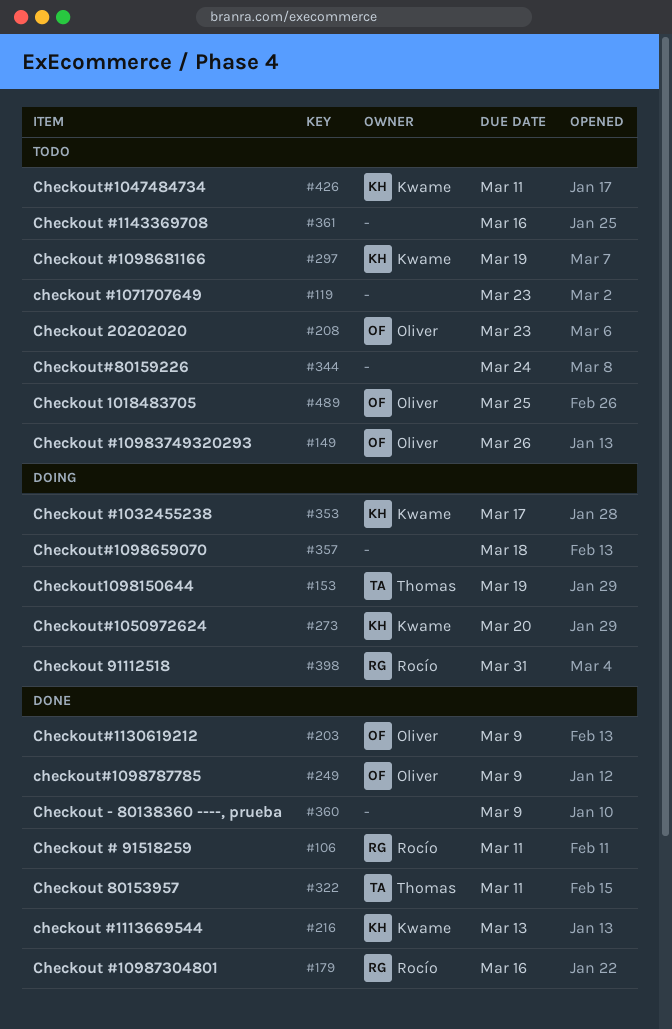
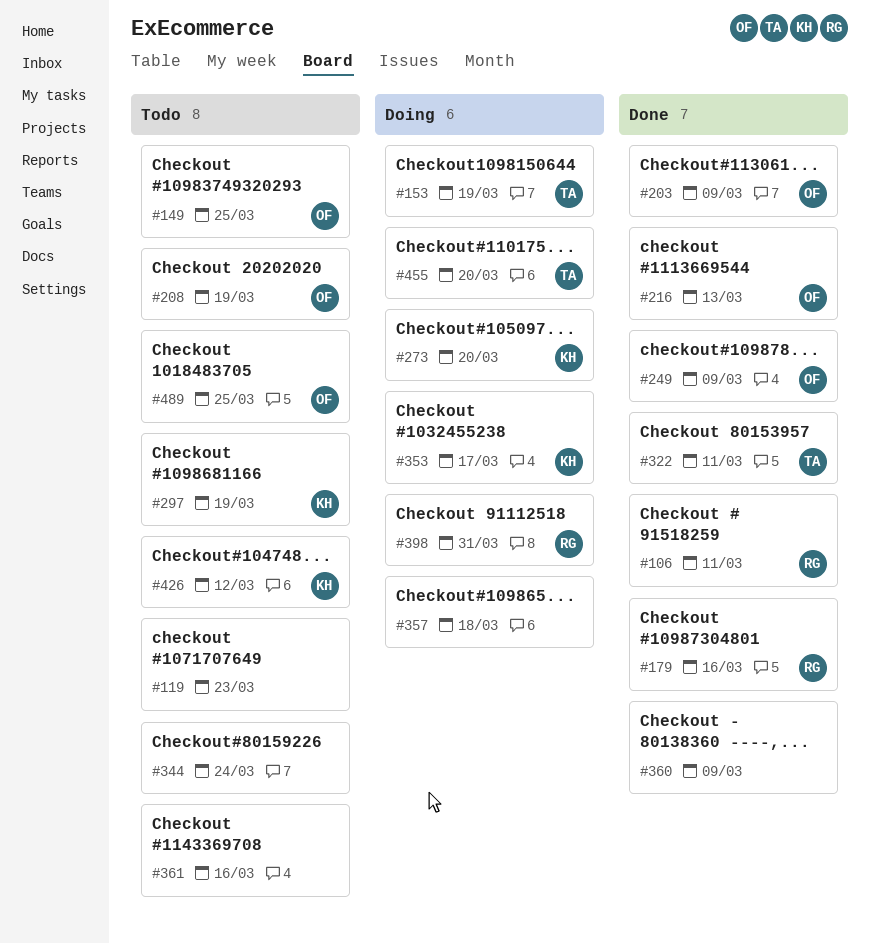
#149, due: Mar 26 -> Mar 25
#208, due: Mar 23 -> Mar 19
#216, owner: Kwame -> Oliver
#426, due: Mar 11 -> Mar 12
#455: none -> present

